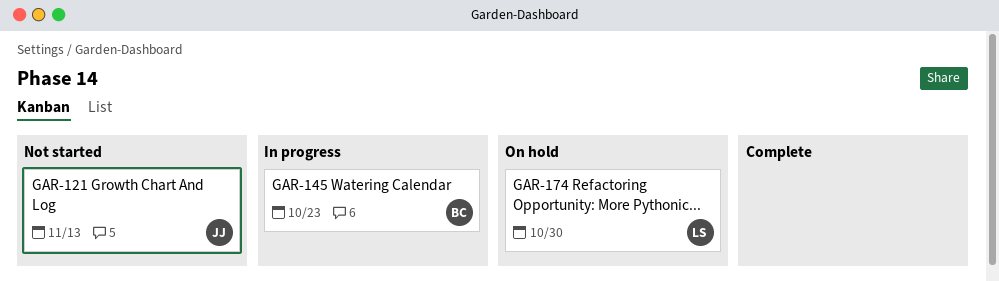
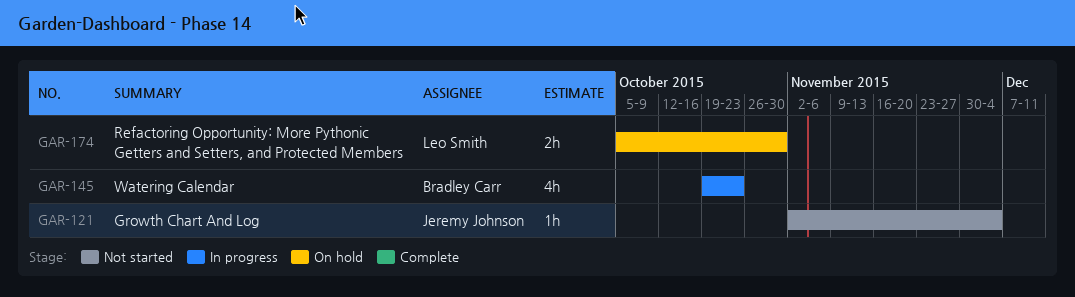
GAR-121, due: Nov 13 -> Dec 4

